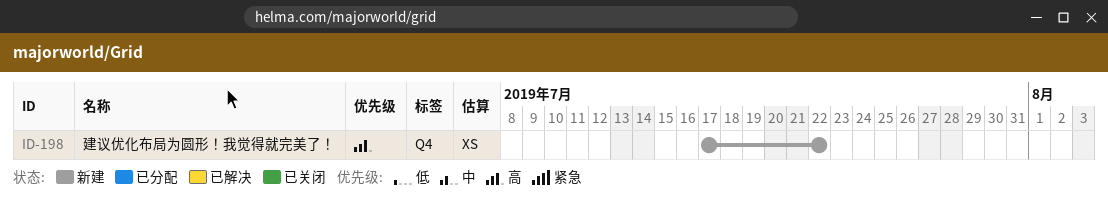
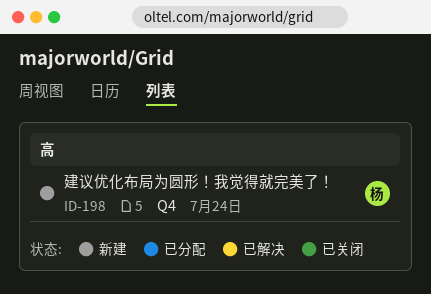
ID-198, due: Jul 22 -> Jul 24

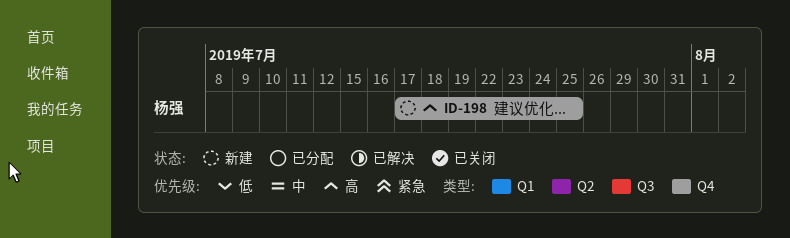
ID-198, due: Jul 24 -> Jul 25

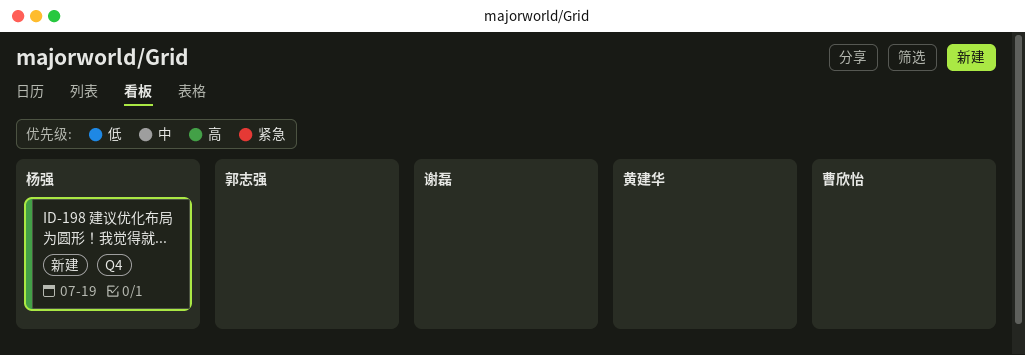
ID-198, due: Jul 25 -> Jul 19

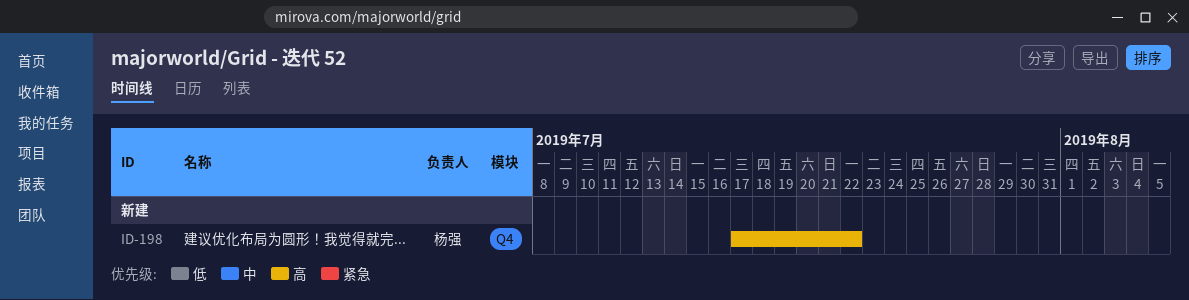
ID-198, due: Jul 19 -> Jul 22

